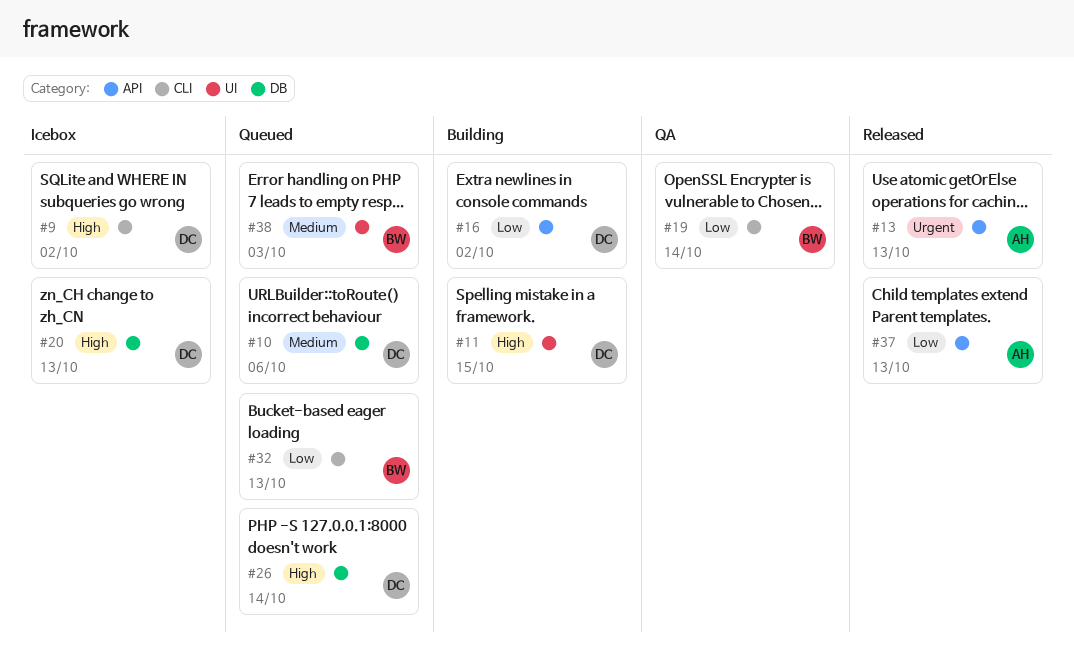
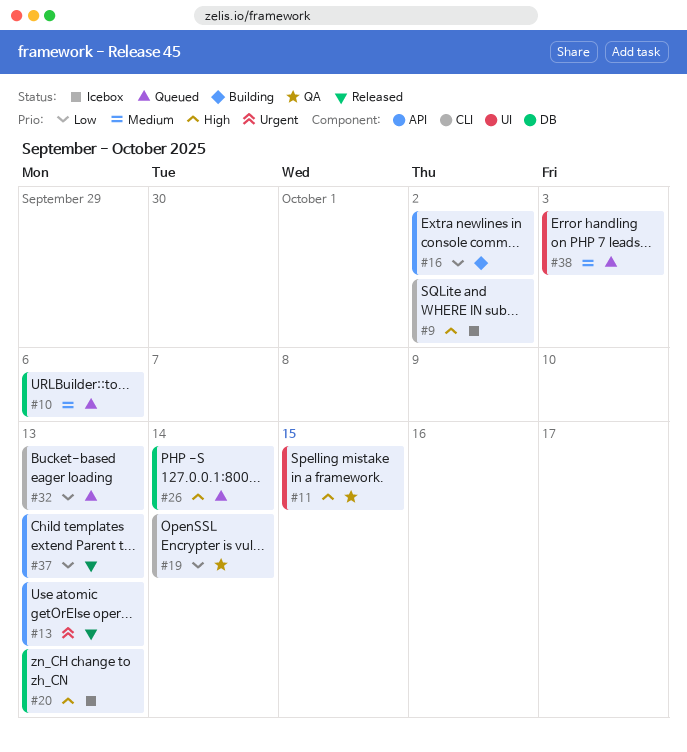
#11, status: Building -> QA

